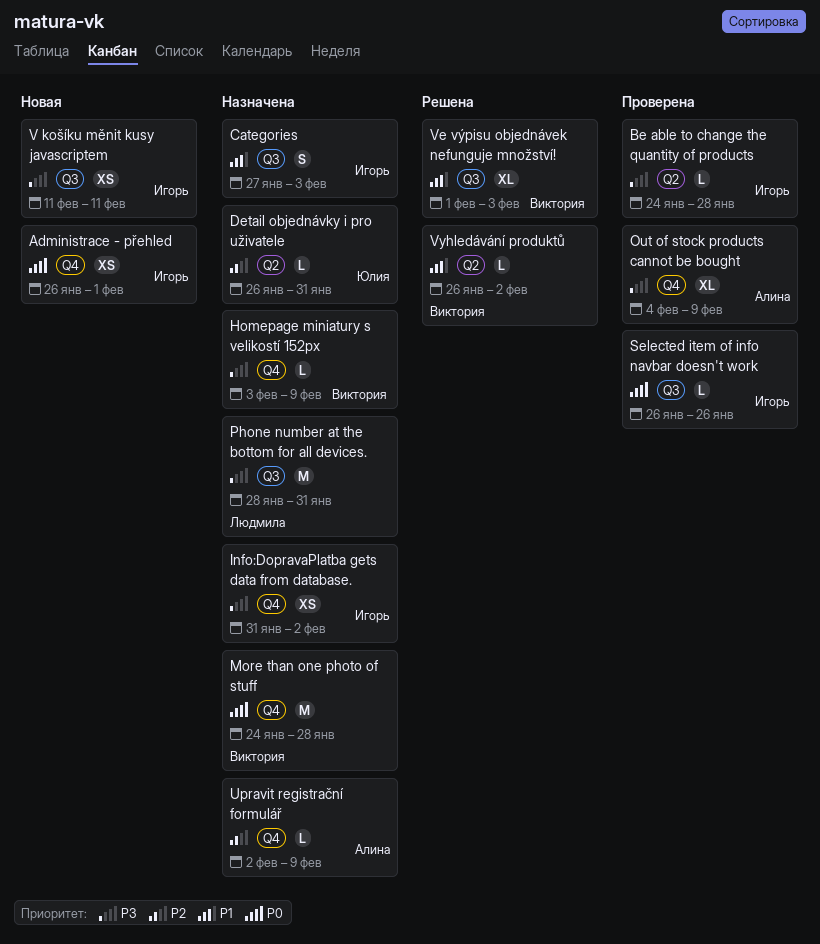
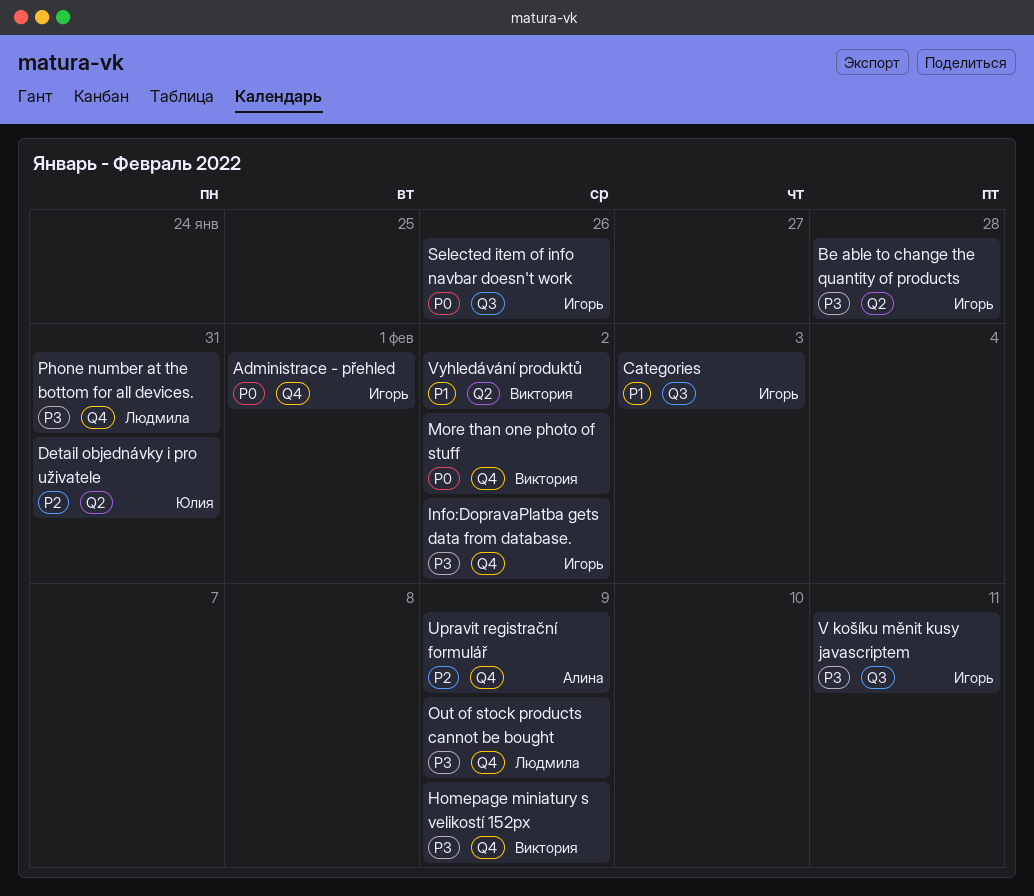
More than one photo of stuff, due: Jan 28 -> Feb 2
Out of stock products cannot be bought, owner: Алина -> Людмила
Phone number at the bottom for all devices., label: Q3 -> Q4
Ve výpisu objednávek nefunguje množství!: present -> none

